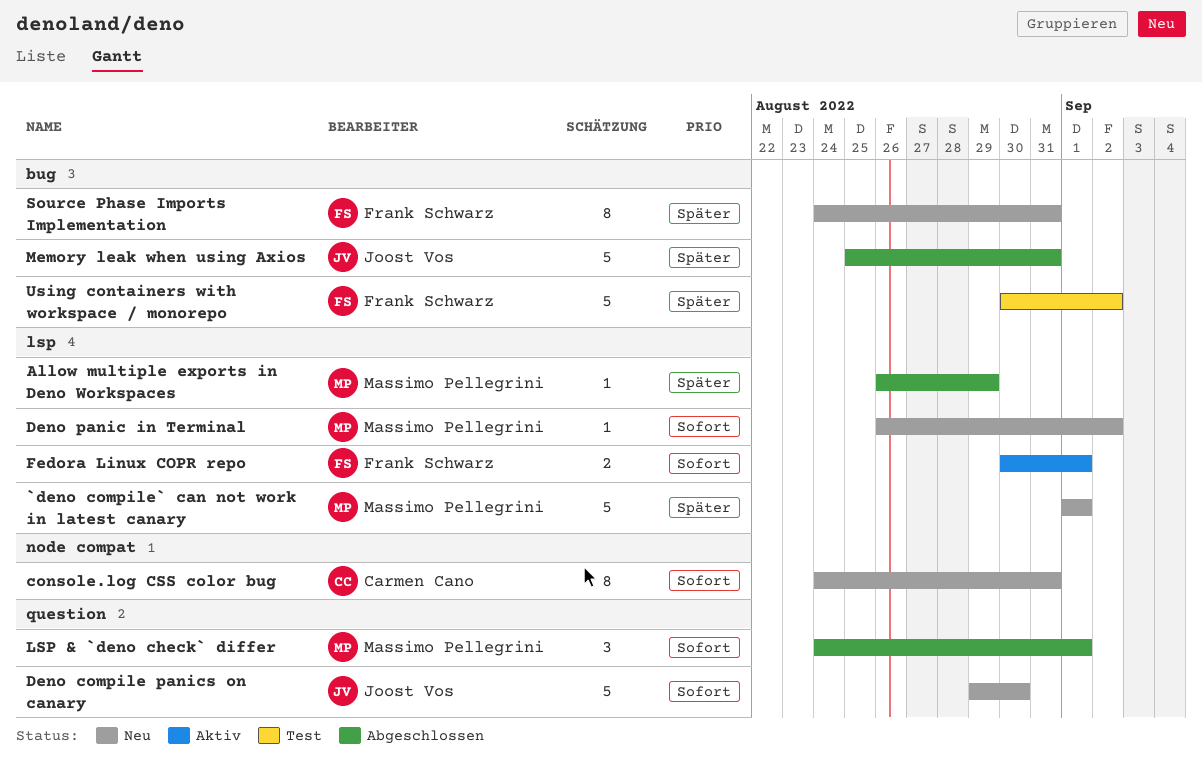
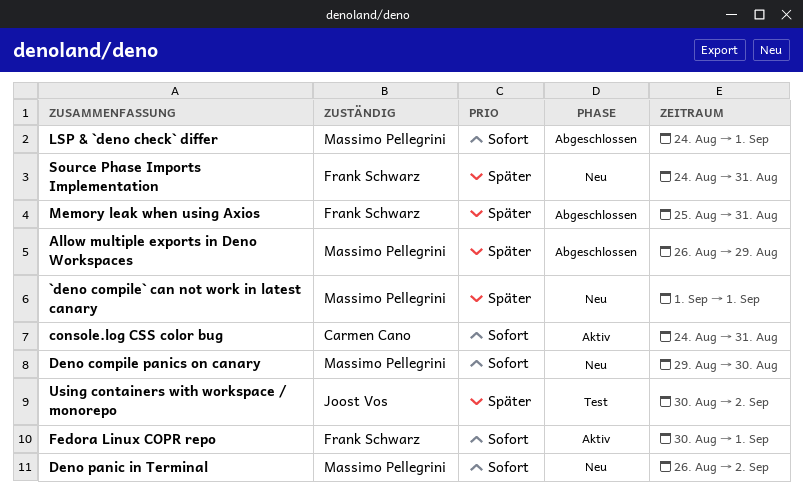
console.log CSS color bug, status: Neu -> Aktiv
Deno compile panics on canary, owner: Joost Vos -> Massimo Pellegrini
Memory leak when using Axios, owner: Joost Vos -> Frank Schwarz
Using containers with workspace / monorepo, owner: Frank Schwarz -> Joost Vos

